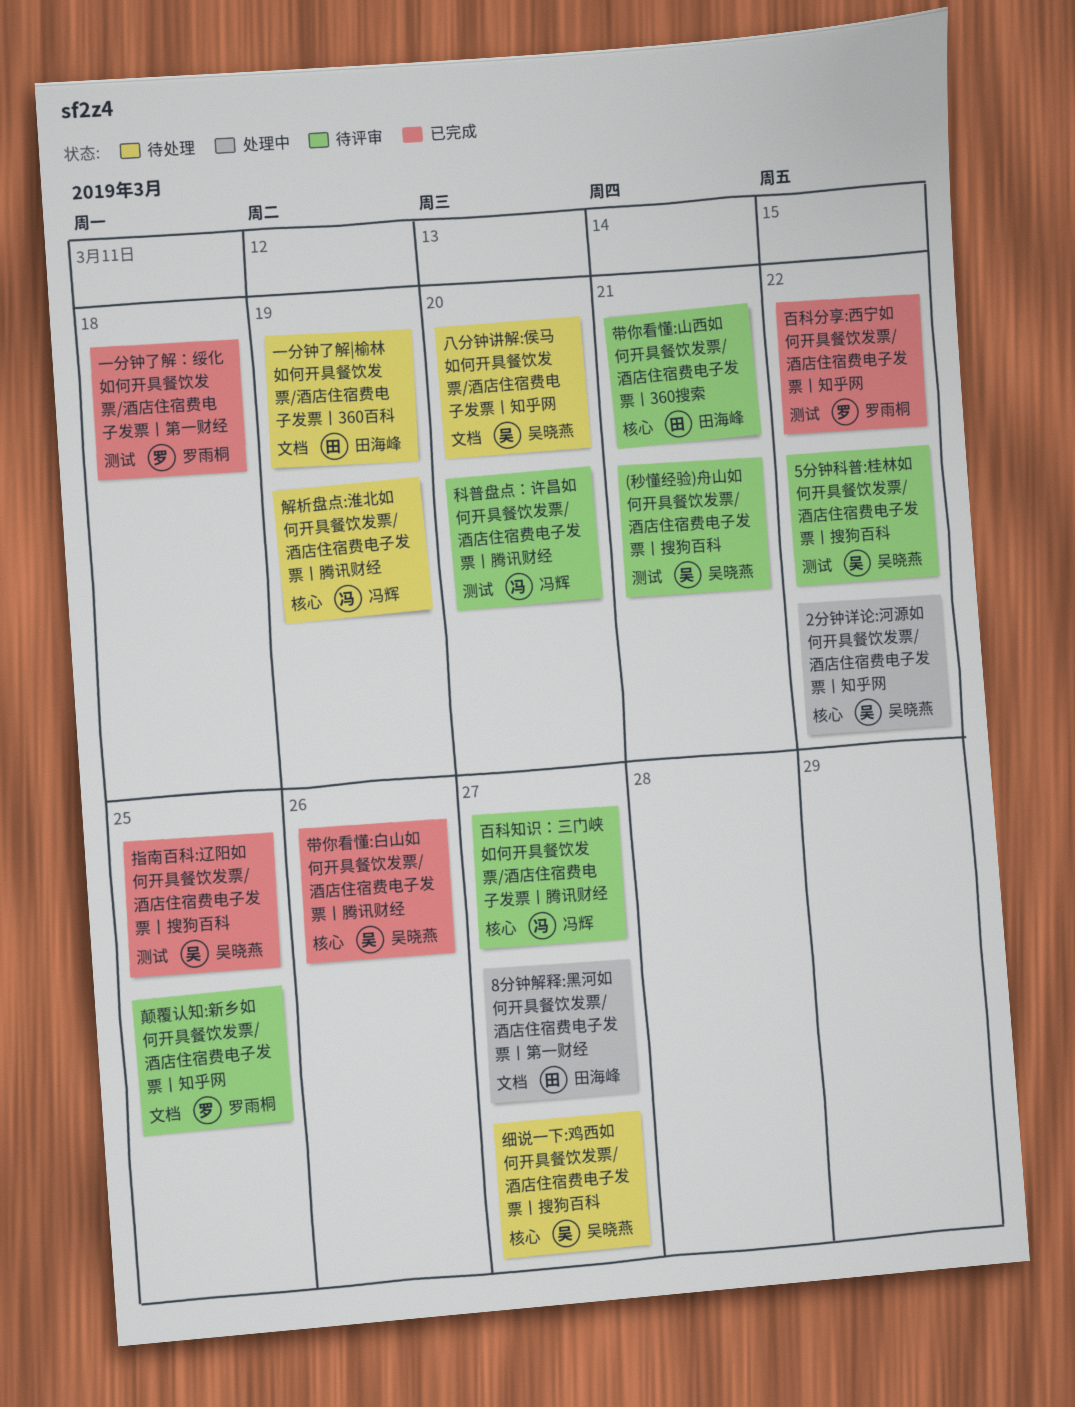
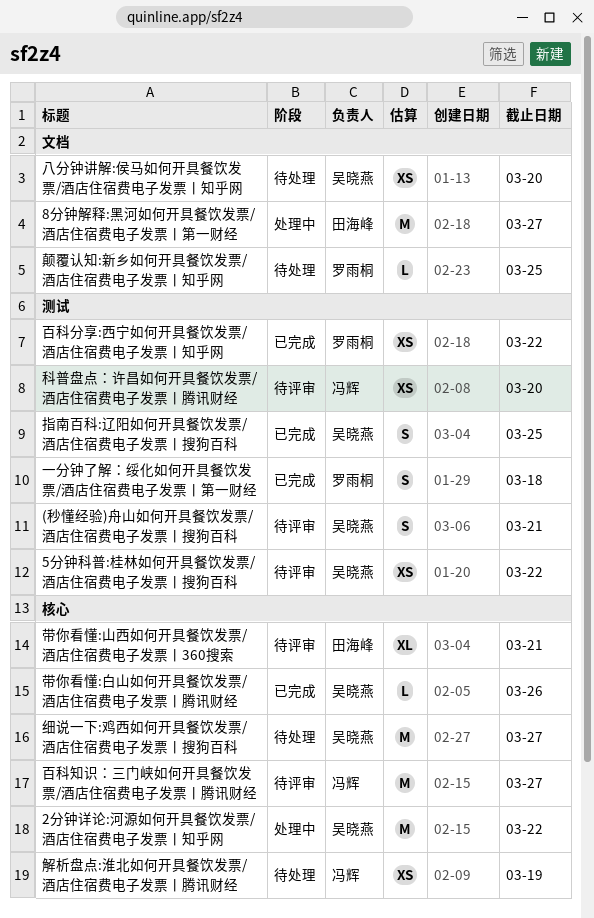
一分钟了解|榆林如何开具餐饮发票/酒店住宿费电子发票丨360百科: present -> none
颠覆认知:新乡如何开具餐饮发票/酒店住宿费电子发票丨知乎网, status: 待评审 -> 待处理

